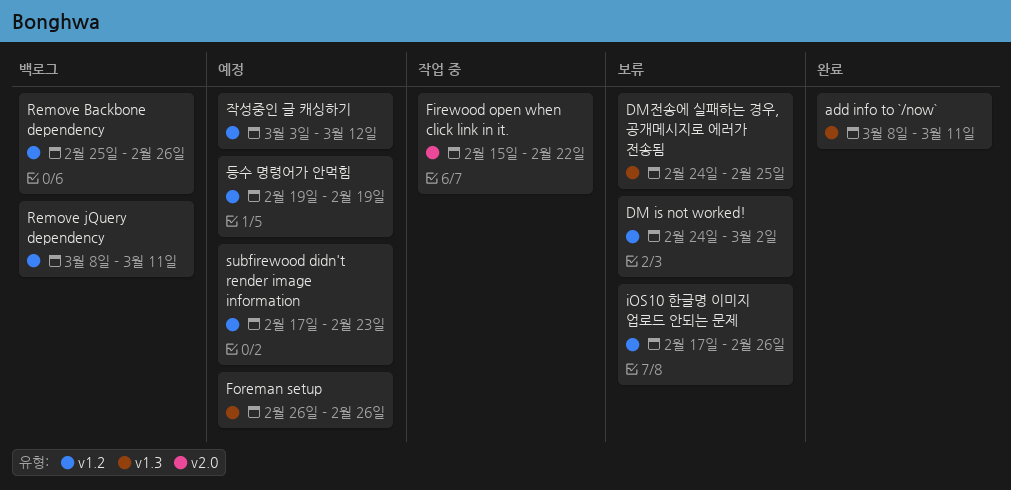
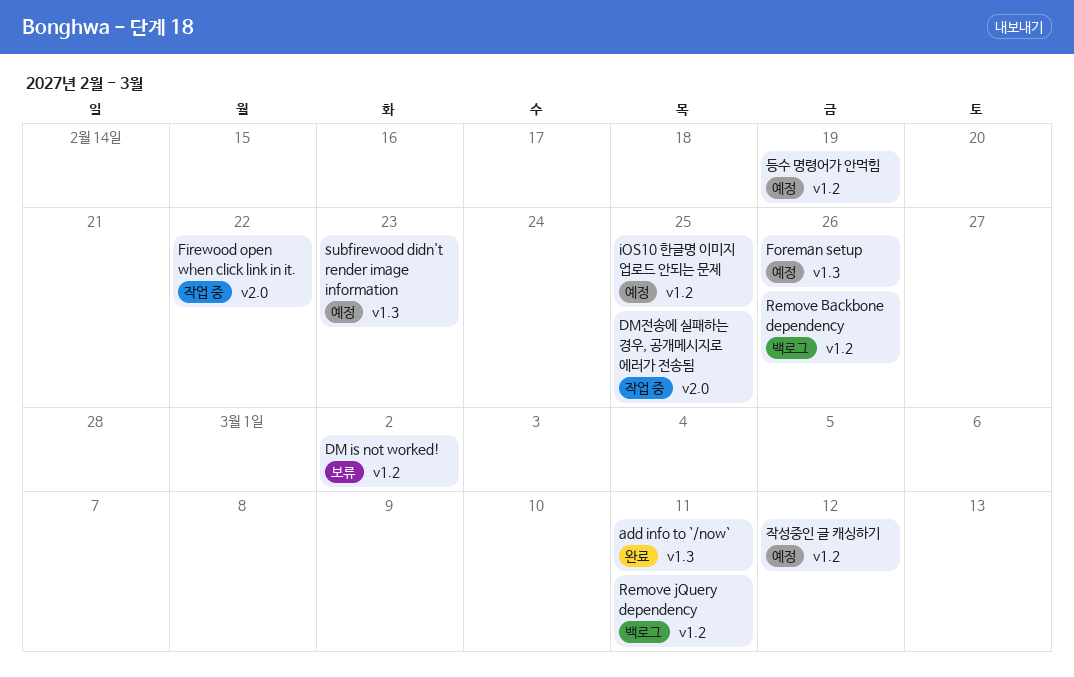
DM전송에 실패하는 경우, 공개메시지로 에러가 전송됨, status: 보류 -> 작업 중
DM전송에 실패하는 경우, 공개메시지로 에러가 전송됨, label: v1.3 -> v2.0
iOS10 한글명 이미지 업로드 안되는 문제, status: 보류 -> 예정
iOS10 한글명 이미지 업로드 안되는 문제, due: Feb 26 -> Feb 25
subfirewood didn't render image information, label: v1.2 -> v1.3

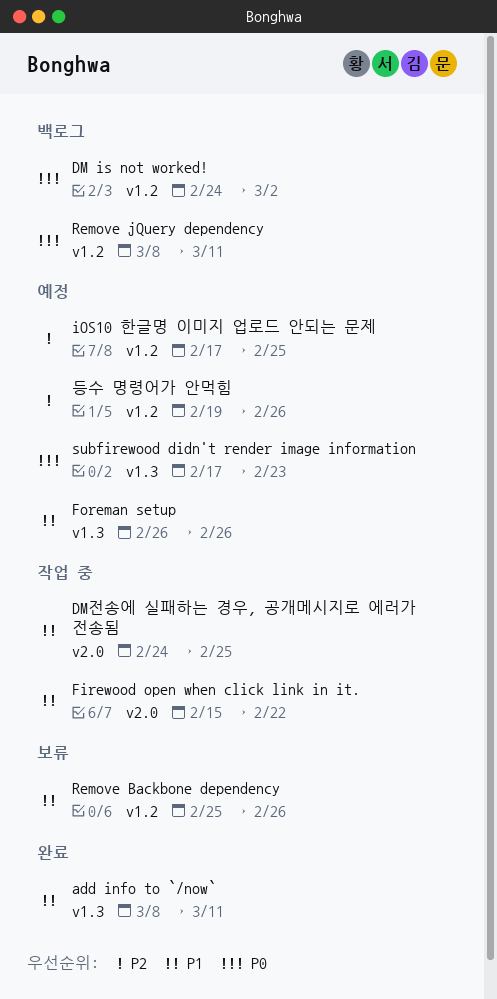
DM is not worked!, status: 보류 -> 백로그
Remove Backbone dependency, status: 백로그 -> 보류
등수 명령어가 안먹힘, due: Feb 19 -> Feb 26
작성중인 글 캐싱하기: present -> none

